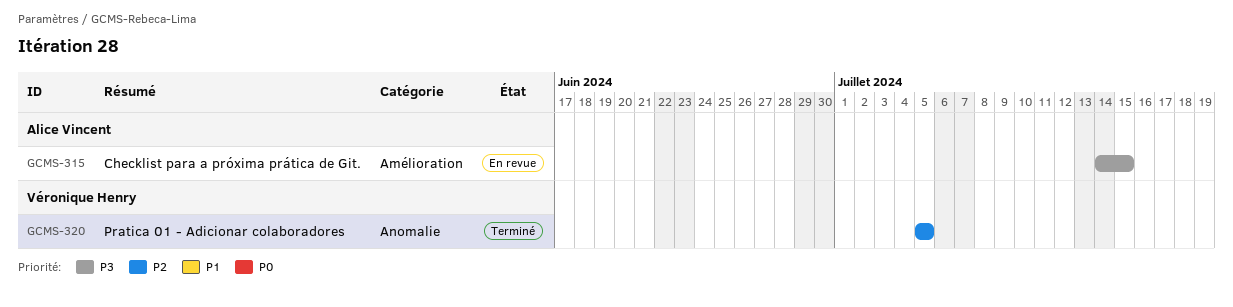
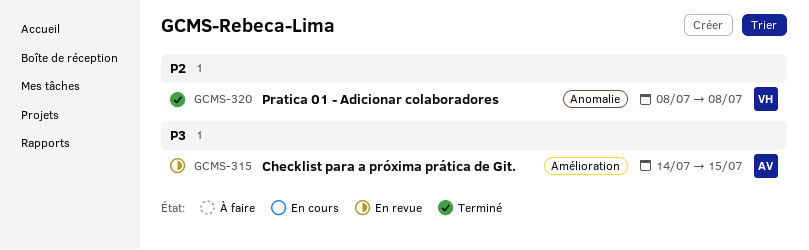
GCMS-320, start: Jul 5 -> Jul 8
GCMS-320, due: Jul 5 -> Jul 8

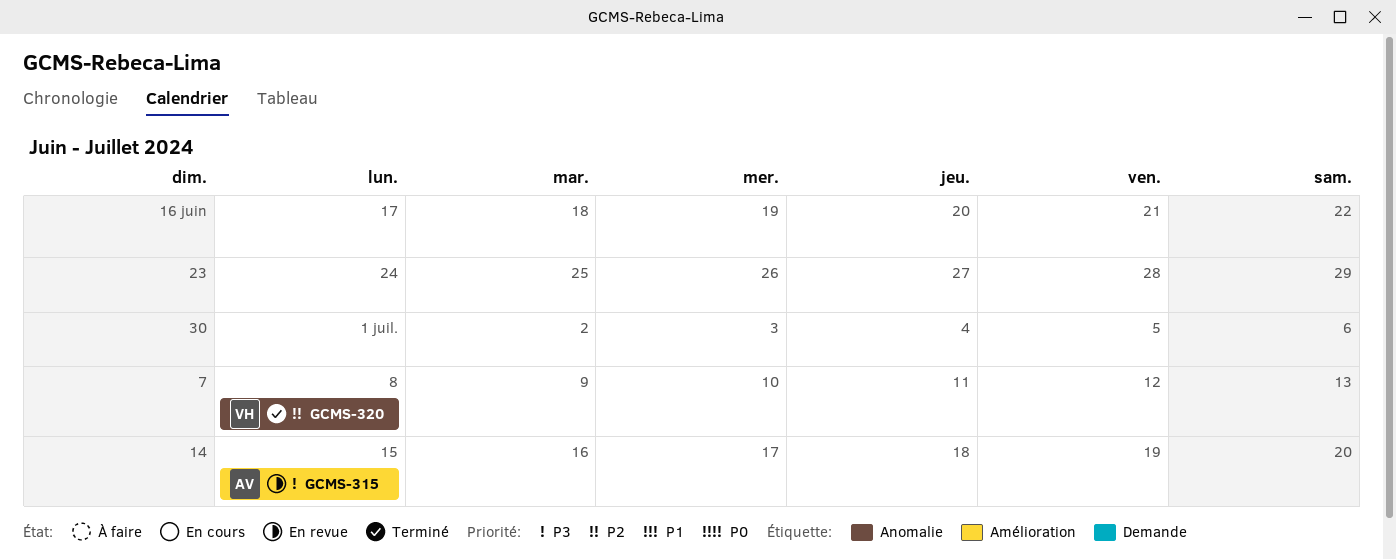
GCMS-315, start: Jul 14 -> Jul 15

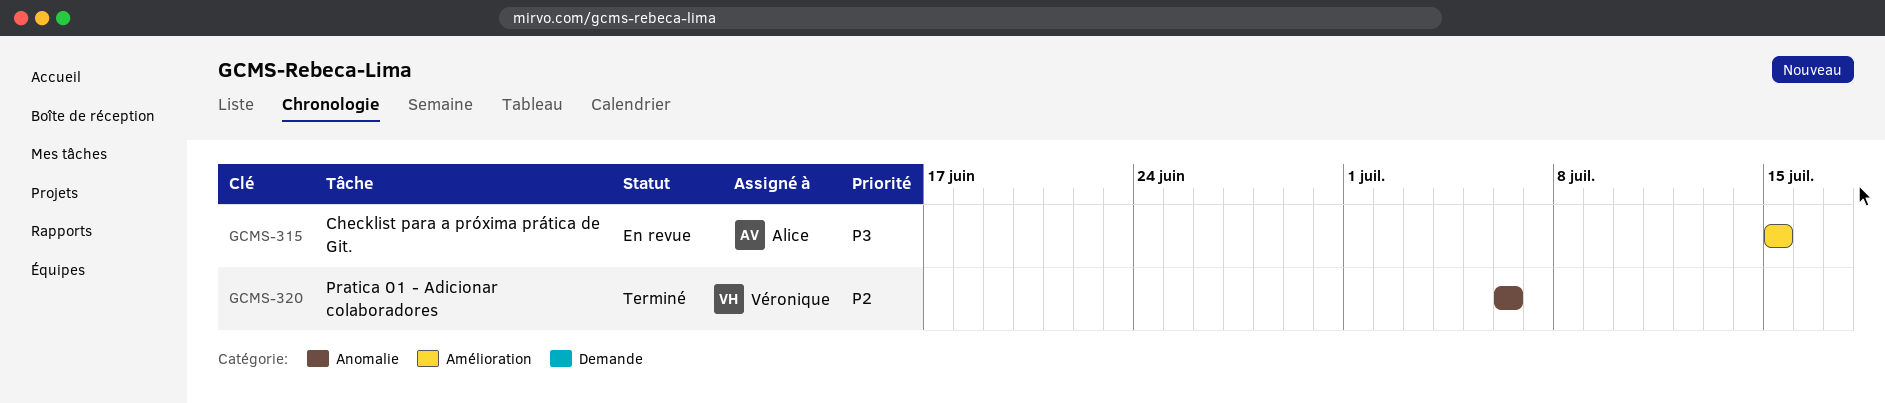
GCMS-320, start: Jul 8 -> Jul 6
GCMS-320, due: Jul 8 -> Jul 6

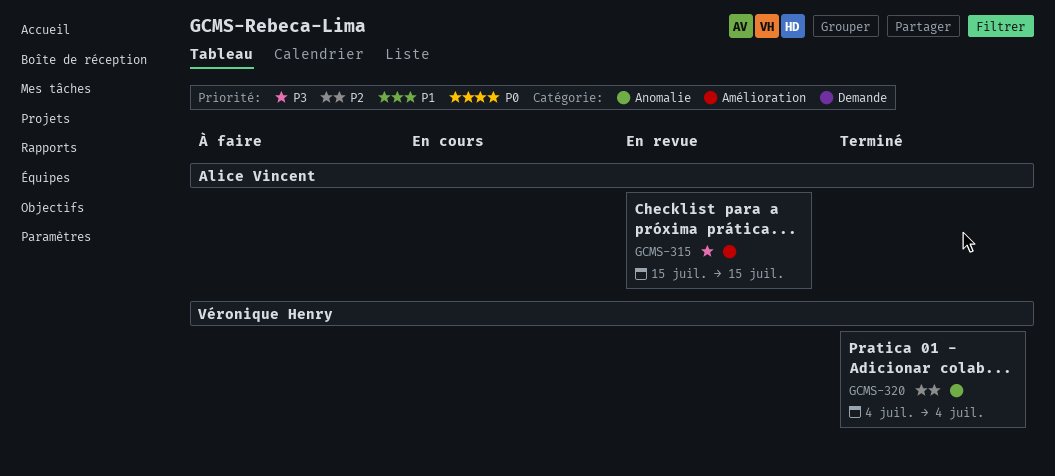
GCMS-320, start: Jul 6 -> Jul 4
GCMS-320, due: Jul 6 -> Jul 4

